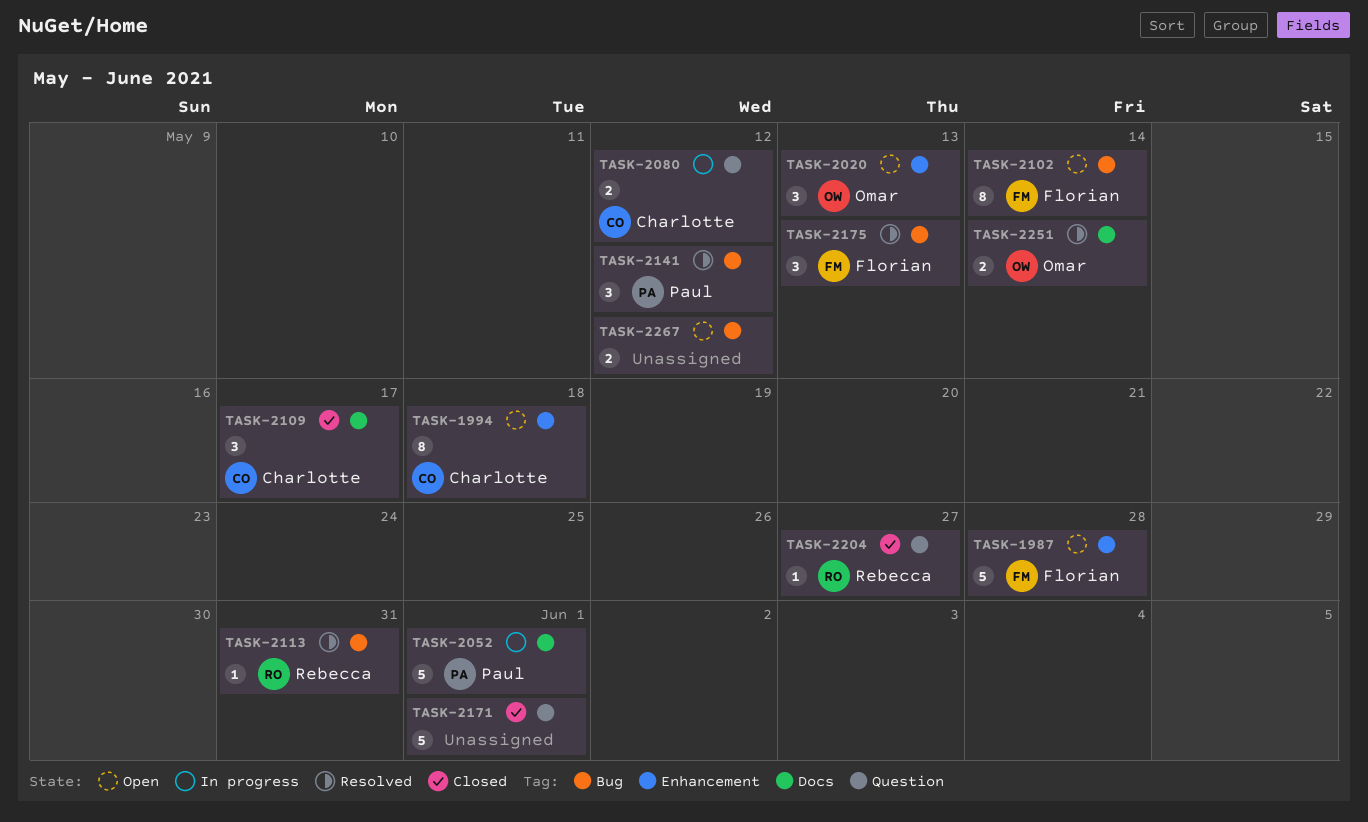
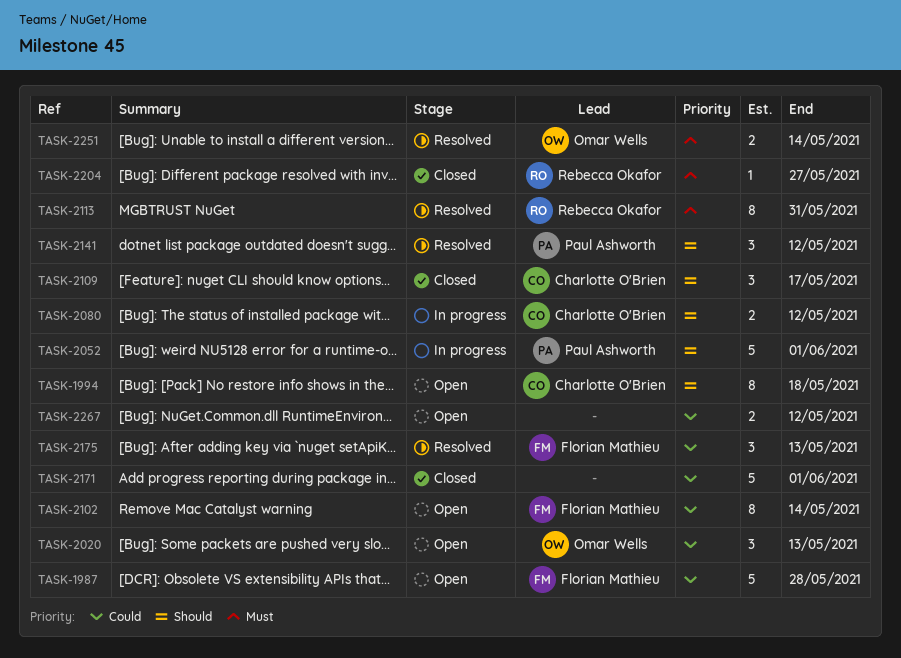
TASK-2113, estimate: 1 -> 8

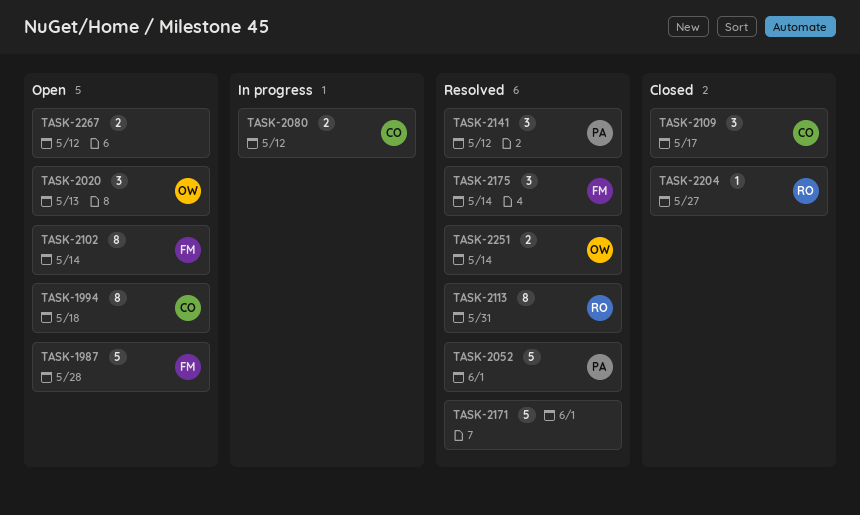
TASK-2052, status: In progress -> Resolved
TASK-2171, status: Closed -> Resolved
TASK-2175, due: May 13 -> May 14

